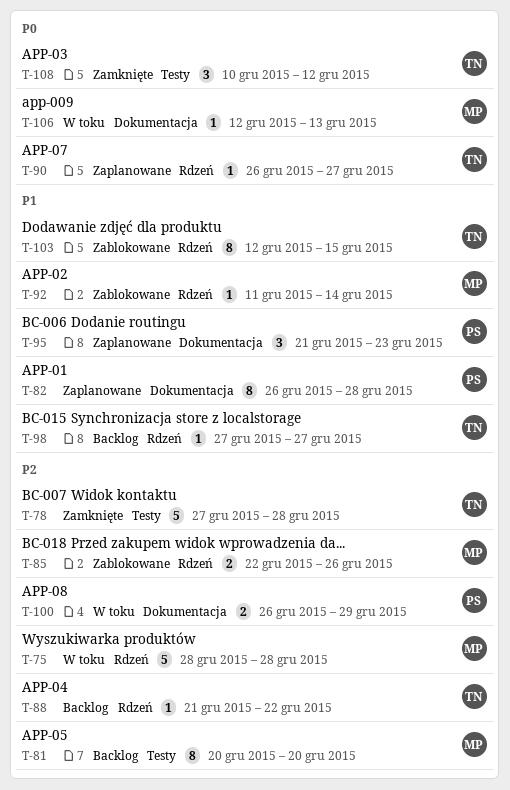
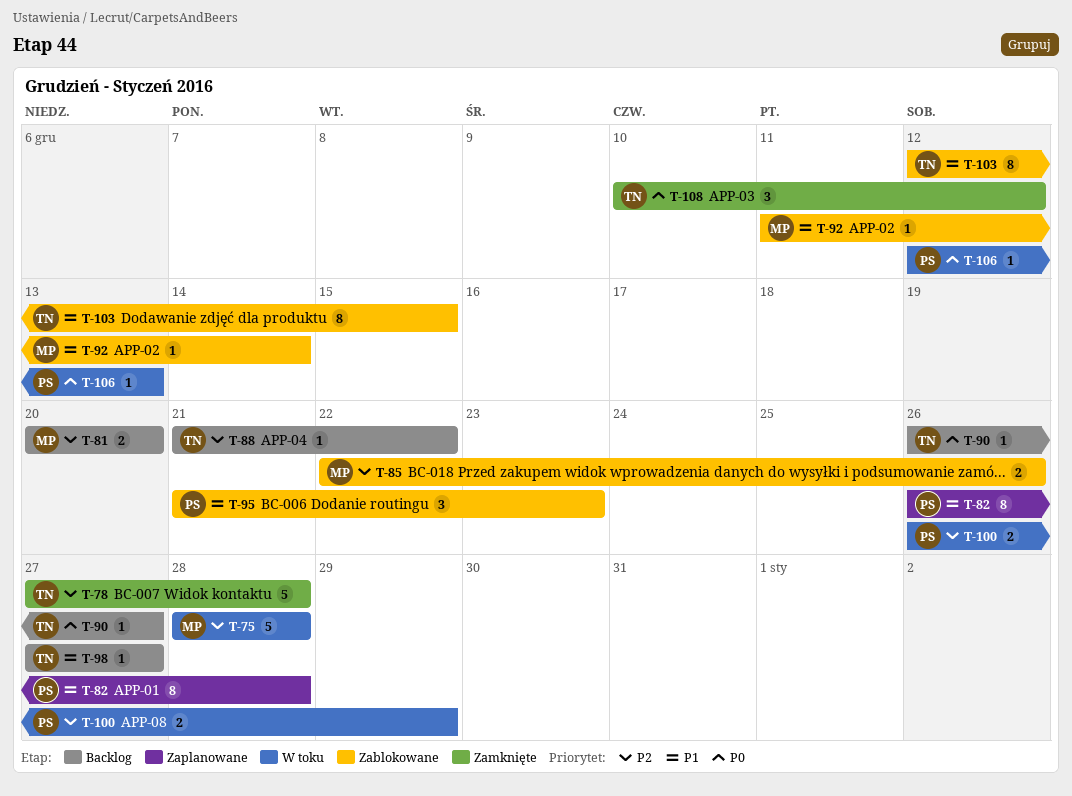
T-81, estimate: 8 -> 2
T-90, status: Zaplanowane -> Backlog
T-95, status: Zaplanowane -> Zablokowane
T-106, owner: MP -> PS

